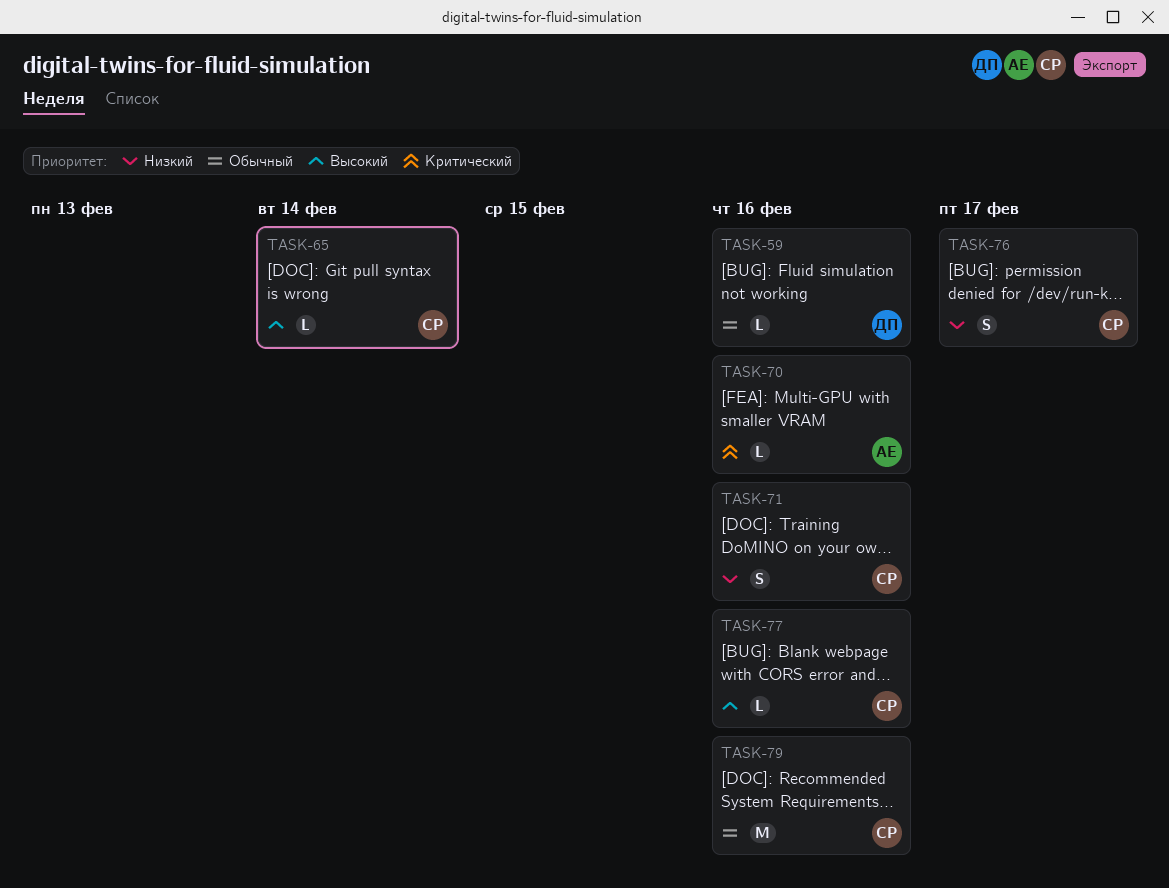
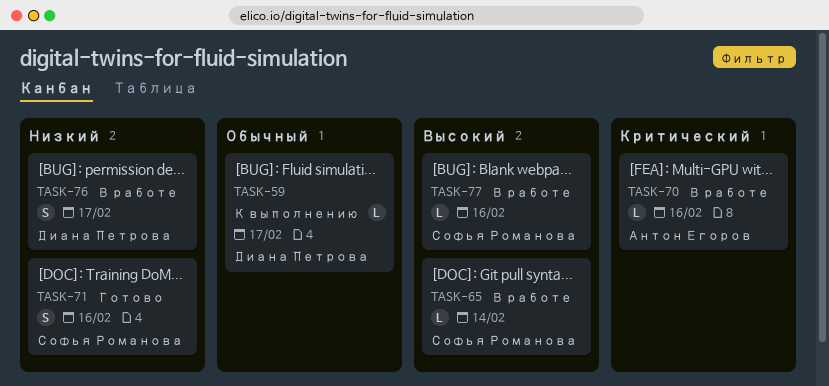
TASK-59, due: Feb 16 -> Feb 17
TASK-76, owner: Софья Романова -> Диана Петрова
TASK-79: present -> none

